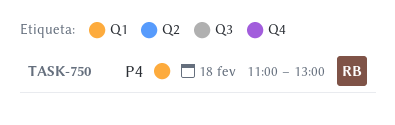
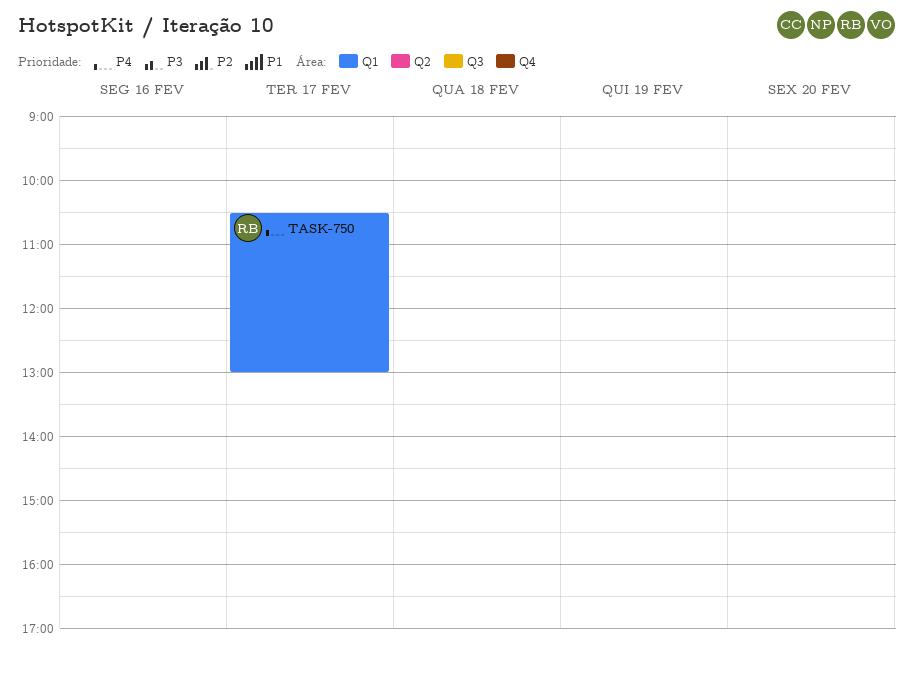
TASK-750, day: Feb 18 -> Feb 17
TASK-750, begins: 11:00 -> 10:30

